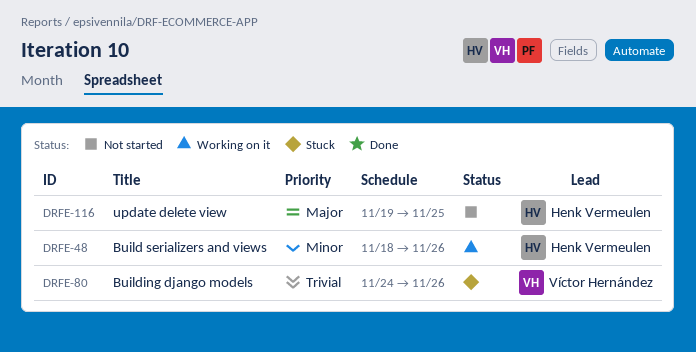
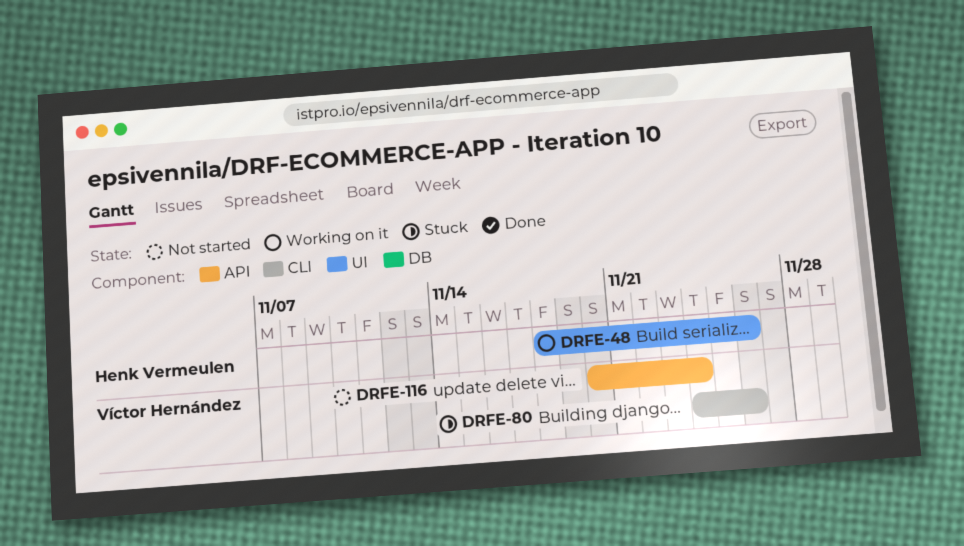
DRFE-116, owner: Henk Vermeulen -> Víctor Hernández
DRFE-116, start: Nov 19 -> Nov 20
DRFE-116, due: Nov 25 -> Nov 24

